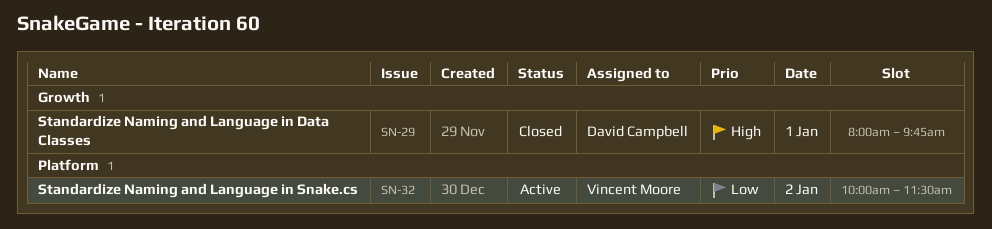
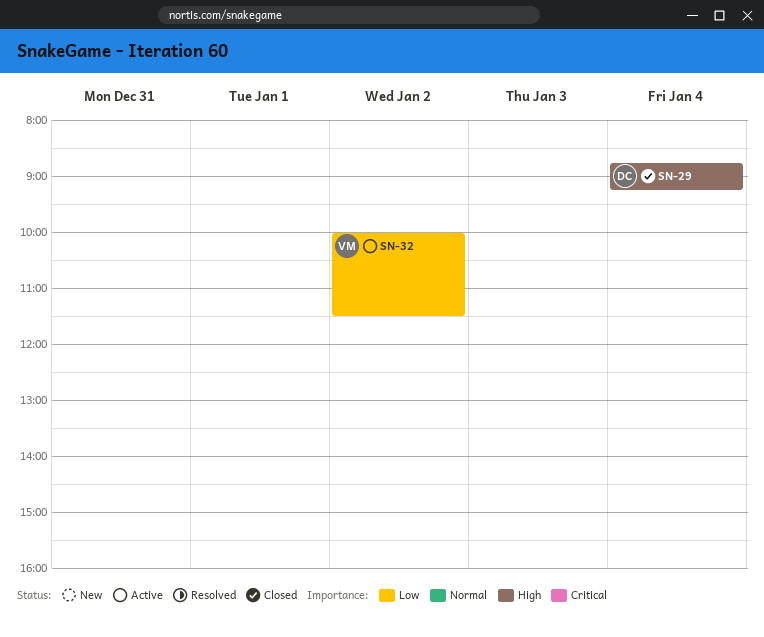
SN-29, day: Jan 1 -> Jan 4
SN-29, begins: 08:00 -> 08:45
SN-29, ends: 09:45 -> 09:15

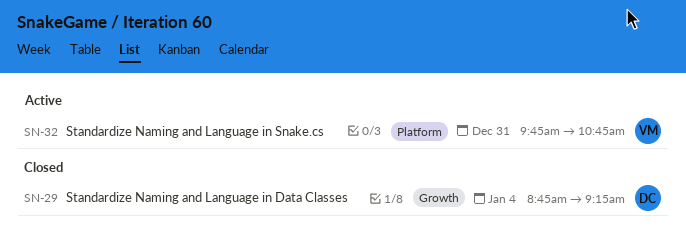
SN-32, day: Jan 2 -> Dec 31
SN-32, begins: 10:00 -> 09:45
SN-32, ends: 11:30 -> 10:45

